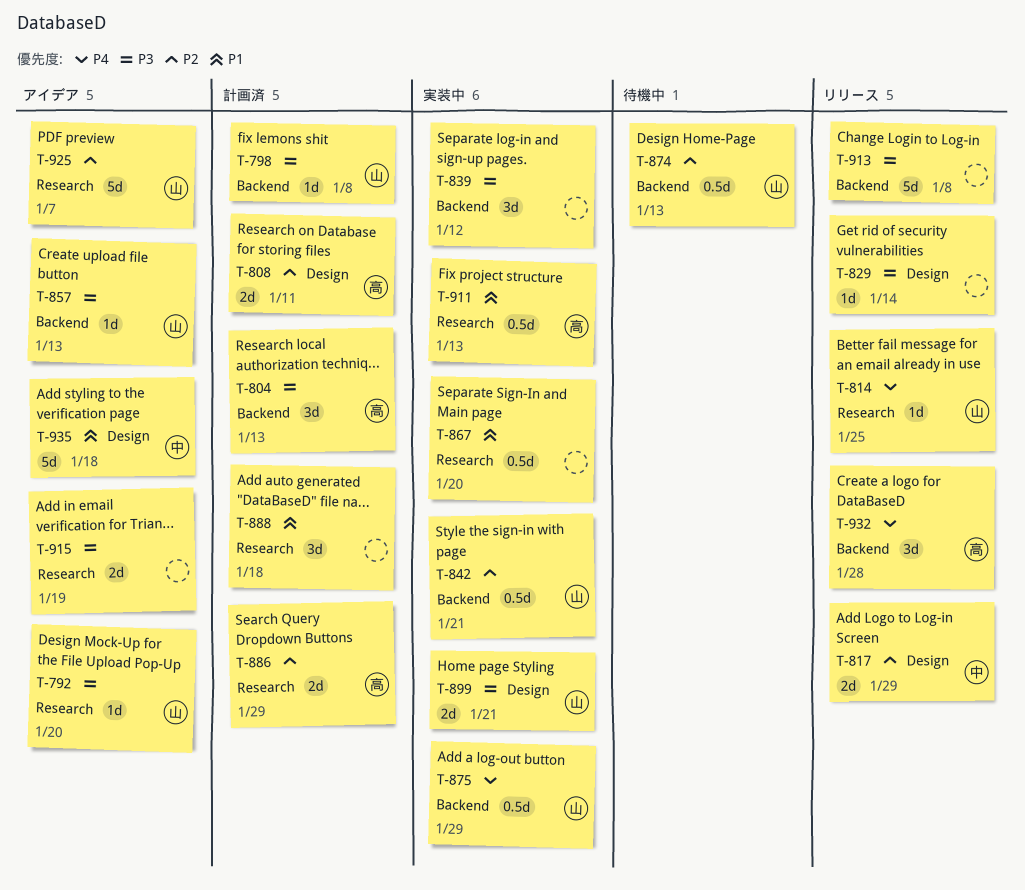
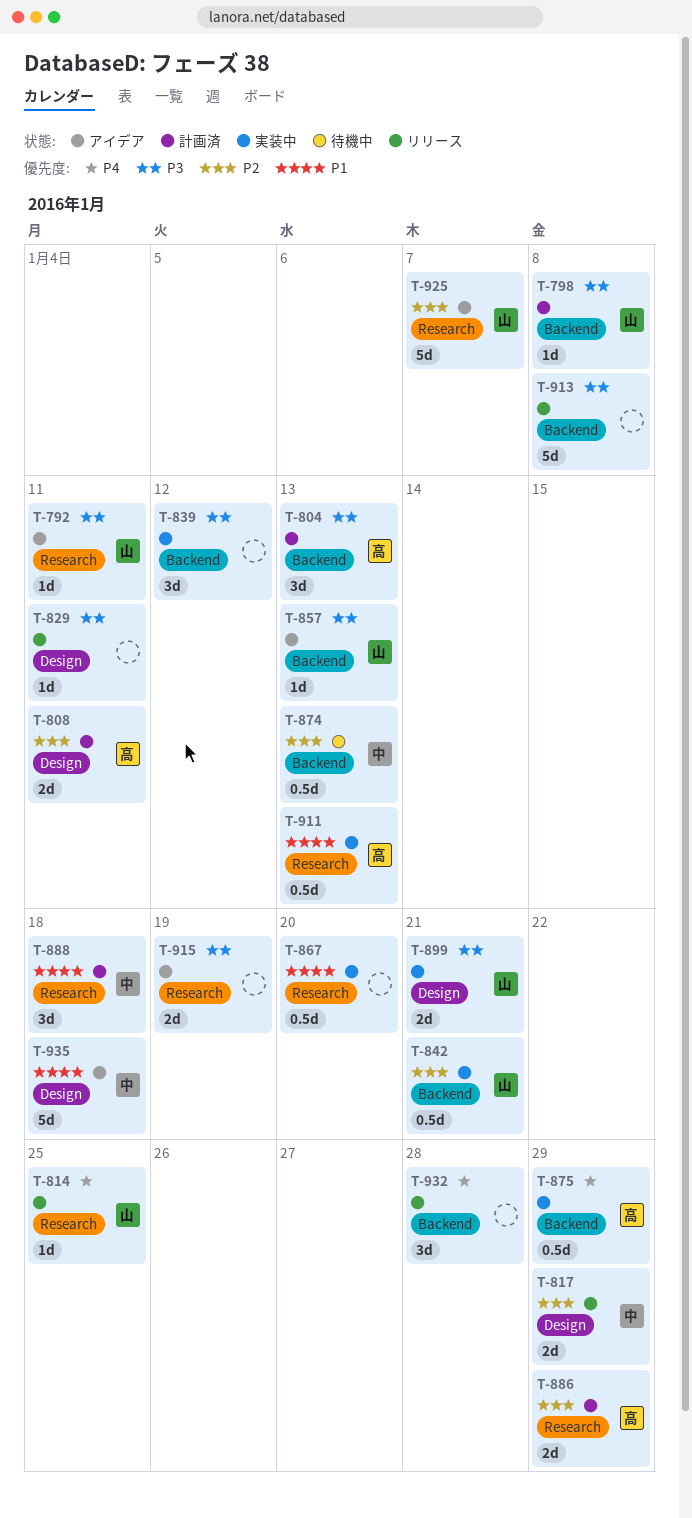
T-792, due: Jan 20 -> Jan 11
T-829, due: Jan 14 -> Jan 11
T-874, owner: 山 -> 中
T-875, owner: 山 -> 高
T-888, owner: none -> 中
T-932, owner: 高 -> none

